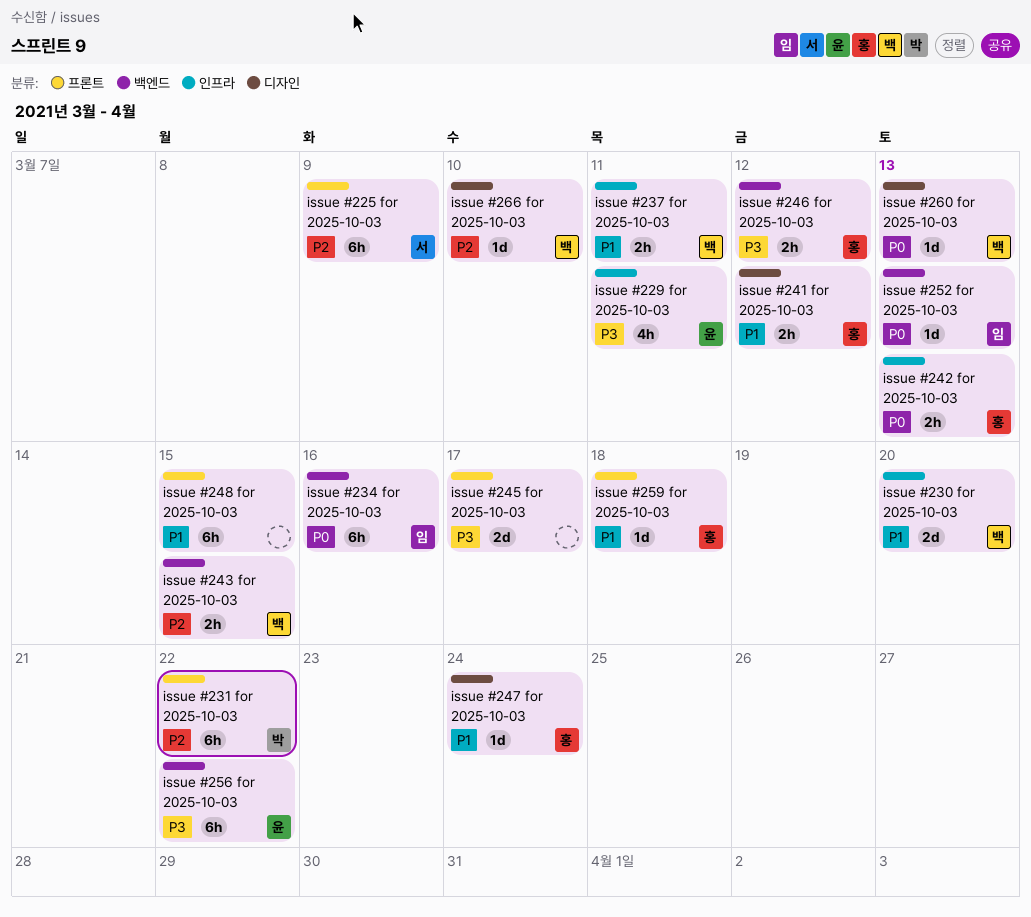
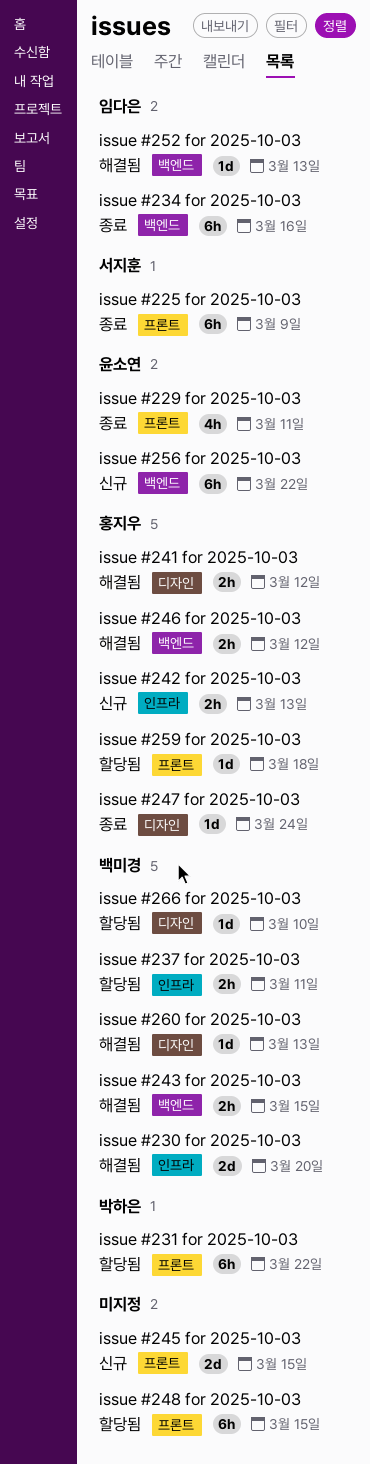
issue #229 for 2025-10-03, label: 인프라 -> 프론트
issue #245 for 2025-10-03, due: Mar 17 -> Mar 15

